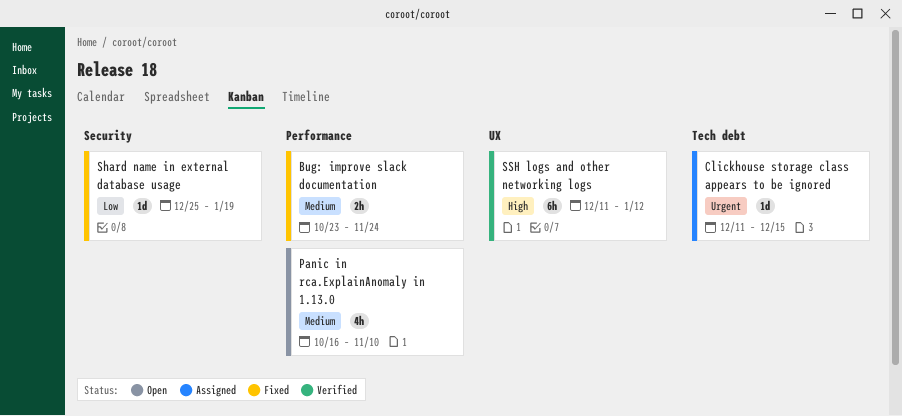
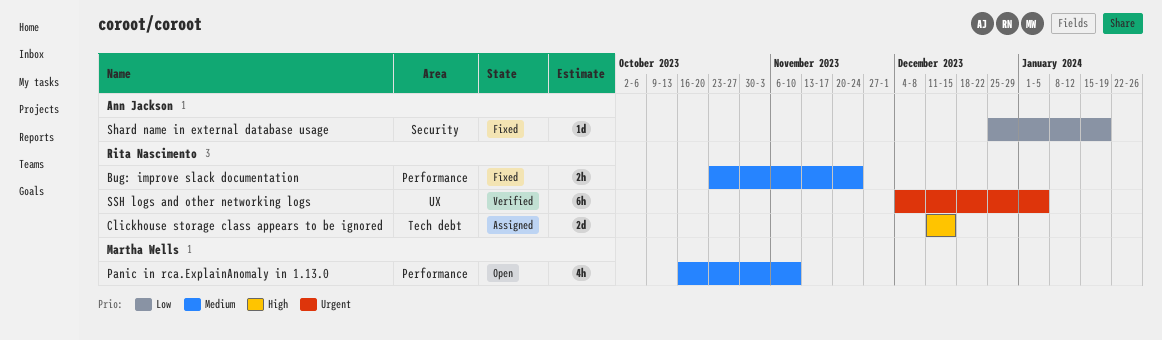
Clickhouse storage class appears to be ignored, priority: Urgent -> High
Clickhouse storage class appears to be ignored, estimate: 1d -> 2d
SSH logs and other networking logs, priority: High -> Urgent
SSH logs and other networking logs, start: Dec 11 -> Dec 4
SSH logs and other networking logs, due: Jan 12 -> Jan 5

